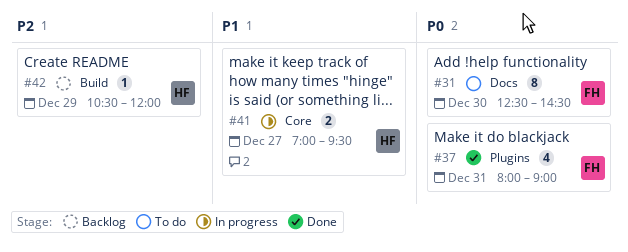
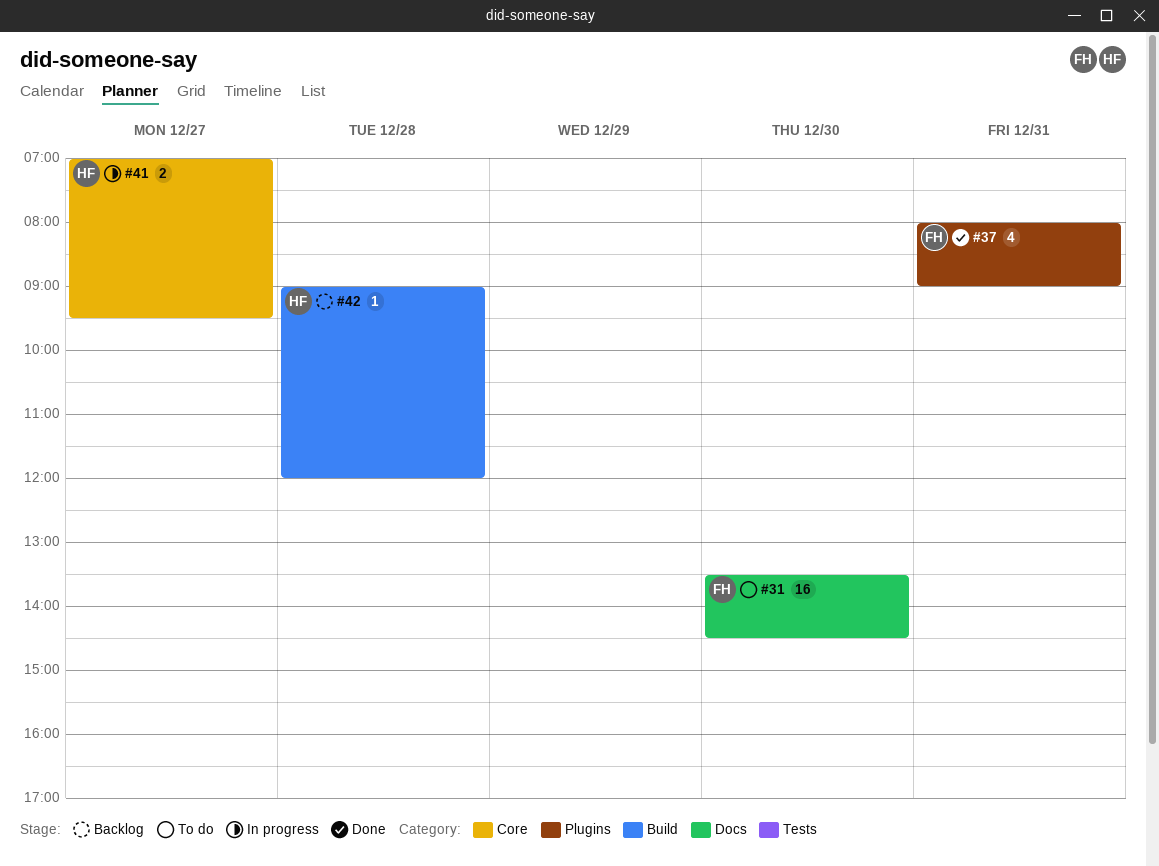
#31, estimate: 8 -> 16
#31, begins: 12:30 -> 13:30
#42, day: Dec 29 -> Dec 28
#42, begins: 10:30 -> 09:00

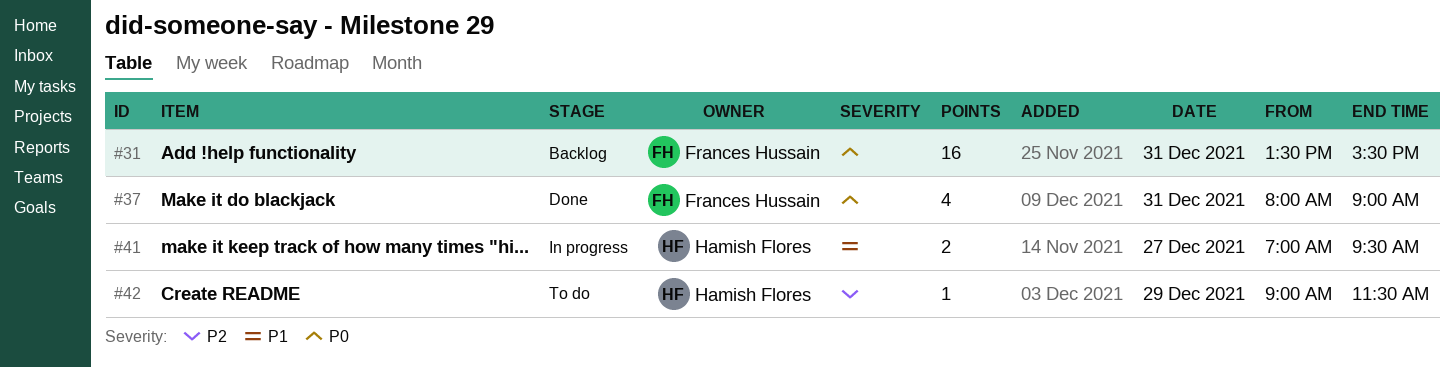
#31, status: To do -> Backlog
#31, day: Dec 30 -> Dec 31
#31, ends: 14:30 -> 15:30
#42, status: Backlog -> To do
#42, day: Dec 28 -> Dec 29
#42, ends: 12:00 -> 11:30

